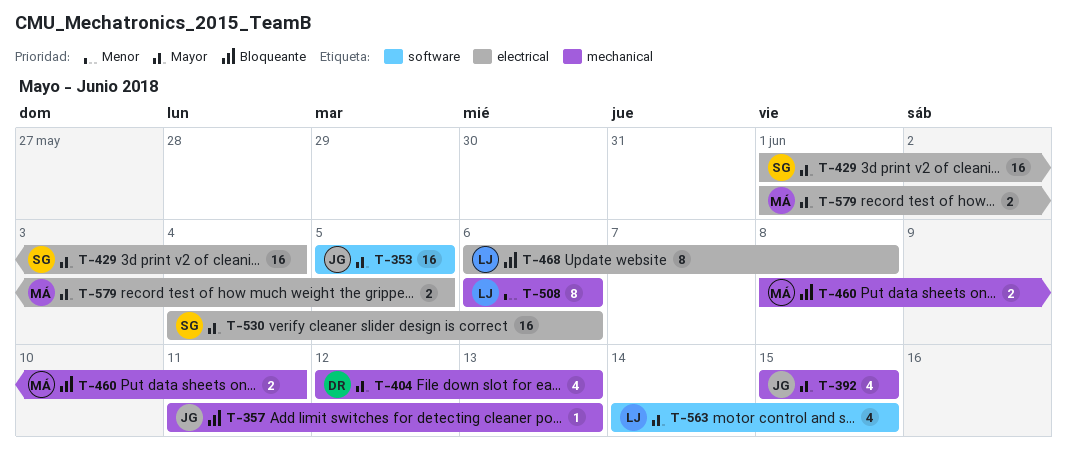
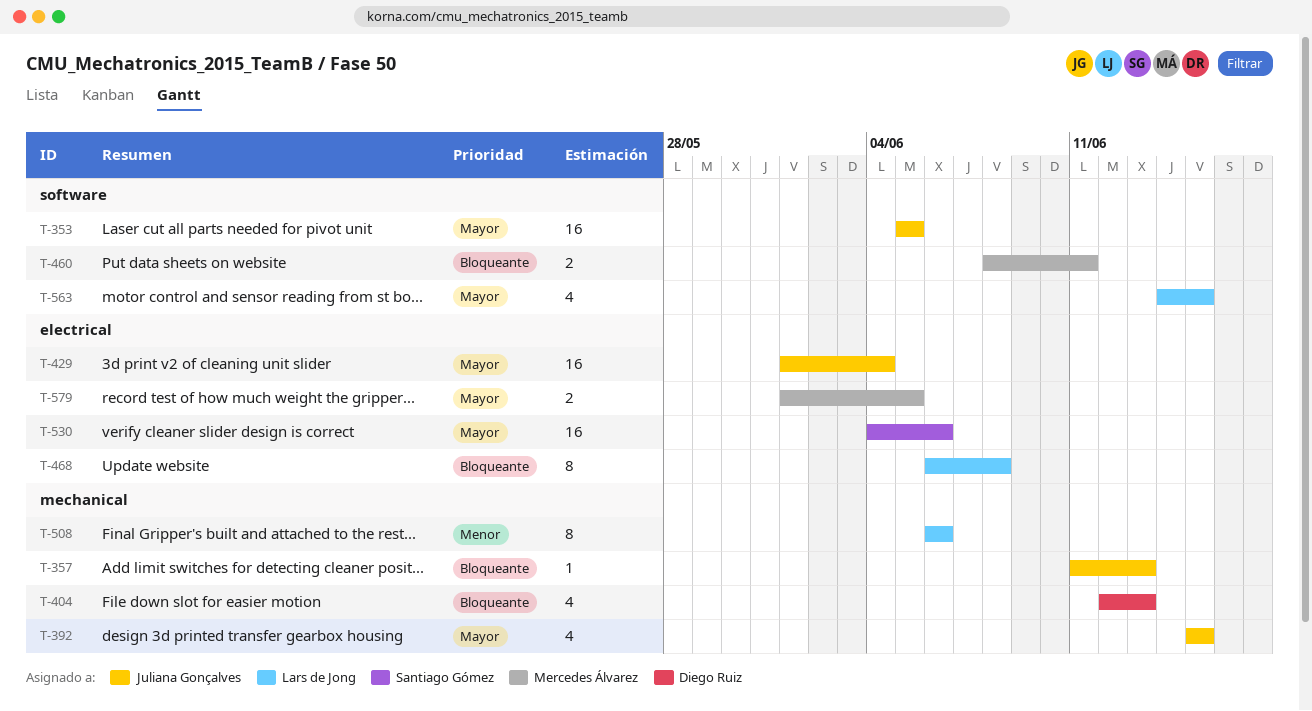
T-404, priority: Mayor -> Bloqueante
T-429, owner: Santiago Gómez -> Juliana Gonçalves
T-460, label: mechanical -> software

